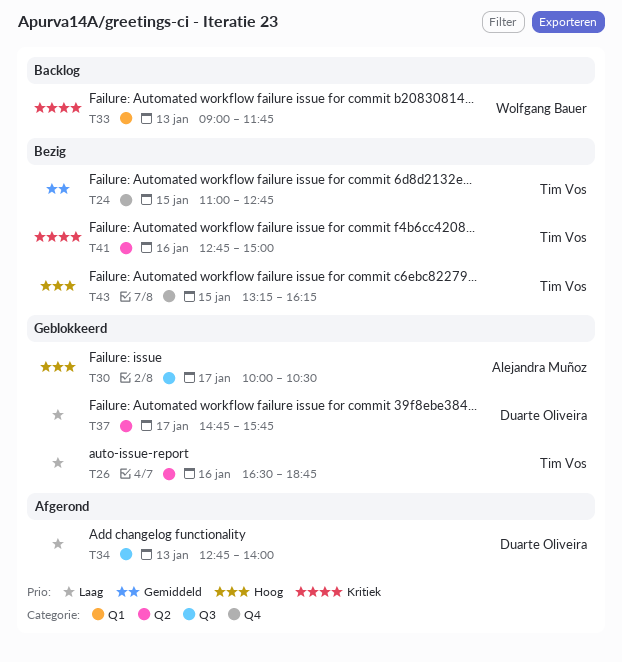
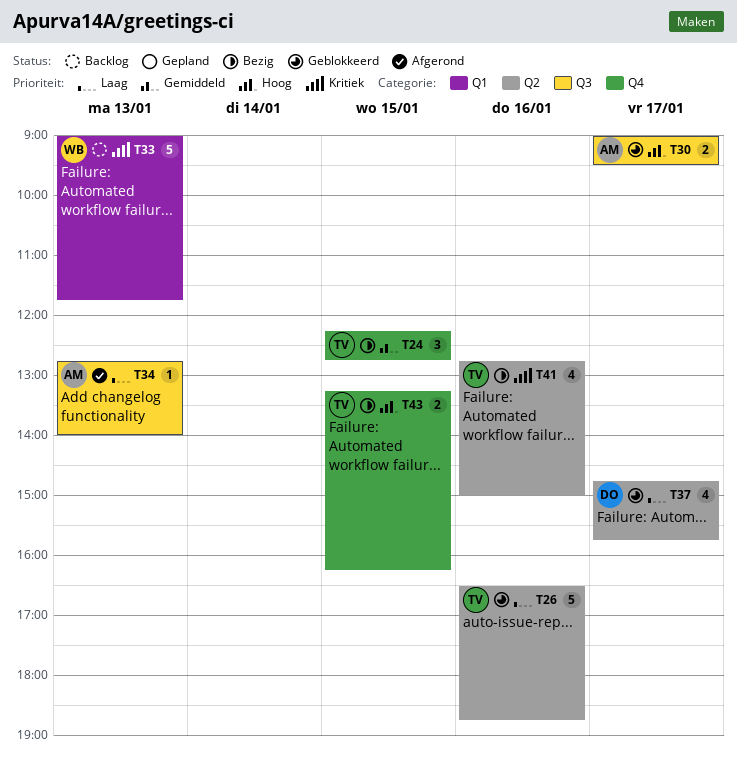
T24, begins: 11:00 -> 12:15
T30, begins: 10:00 -> 09:00
T30, ends: 10:30 -> 09:30
T34, owner: Duarte Oliveira -> Alejandra Muñoz

